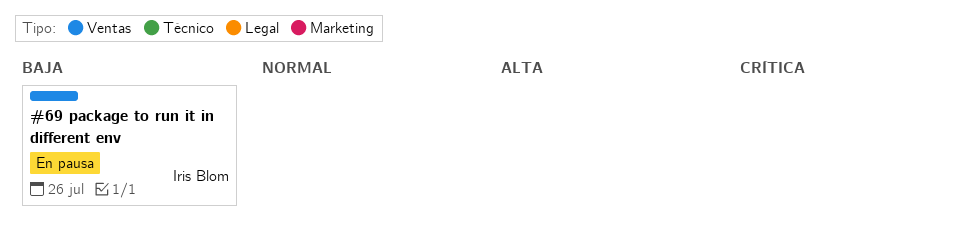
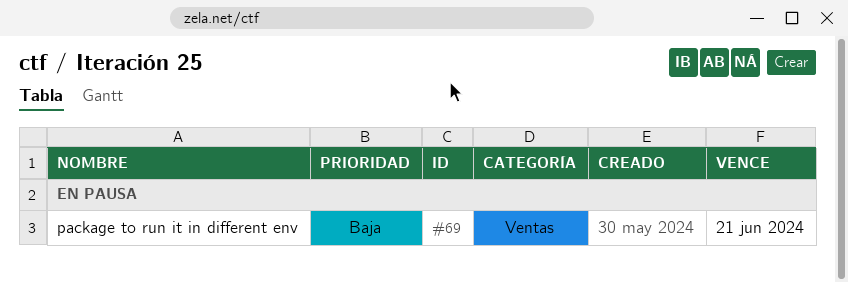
#69, due: Jul 26 -> Jun 21

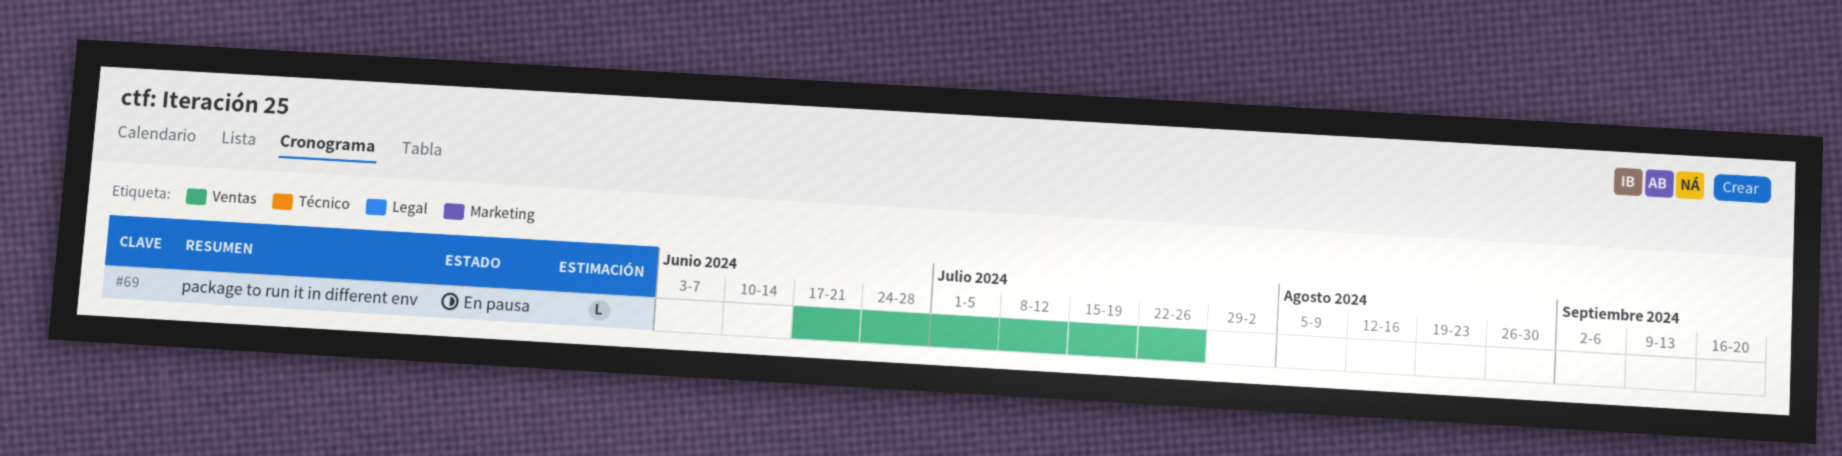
#69, due: Jun 21 -> Jul 26

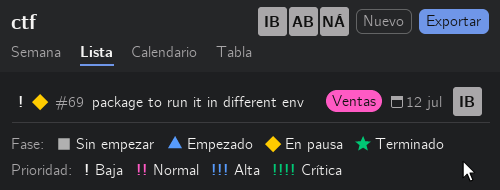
#69, due: Jul 26 -> Jul 12

